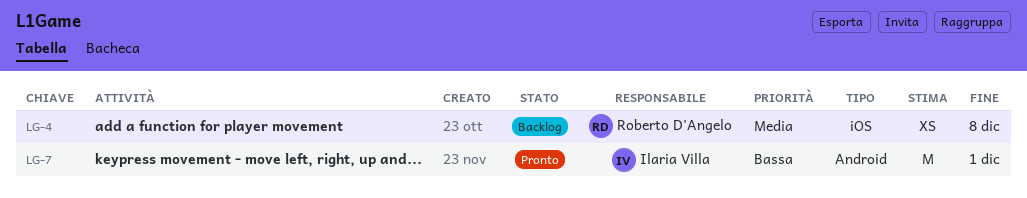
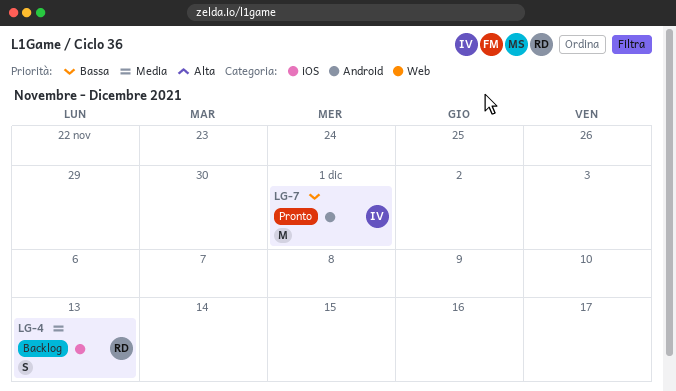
LG-4, estimate: XS -> S
LG-4, due: Dec 8 -> Dec 13

